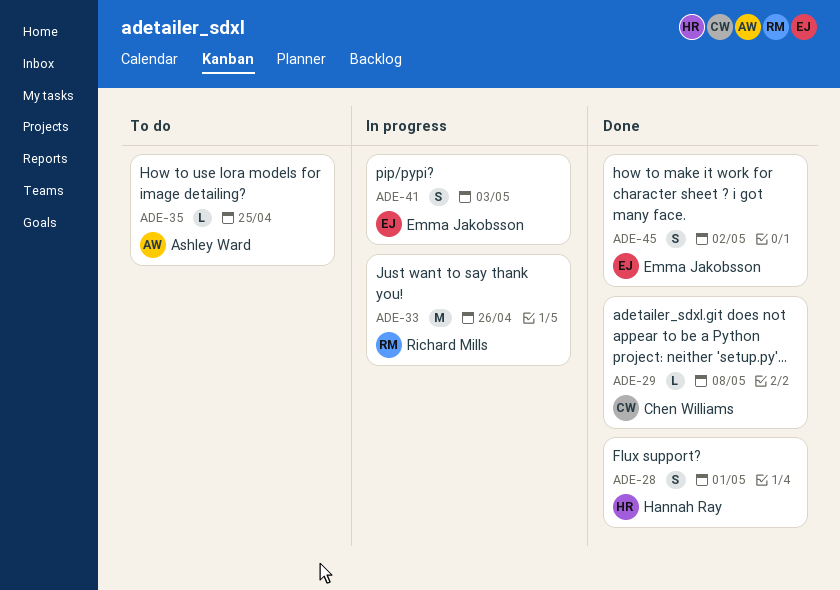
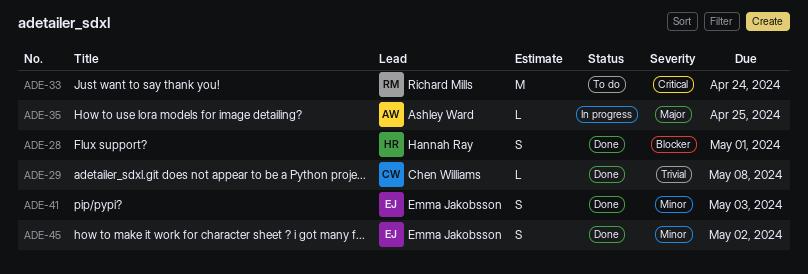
ADE-33, status: In progress -> To do
ADE-33, due: Apr 26 -> Apr 24
ADE-35, status: To do -> In progress
ADE-41, status: In progress -> Done

